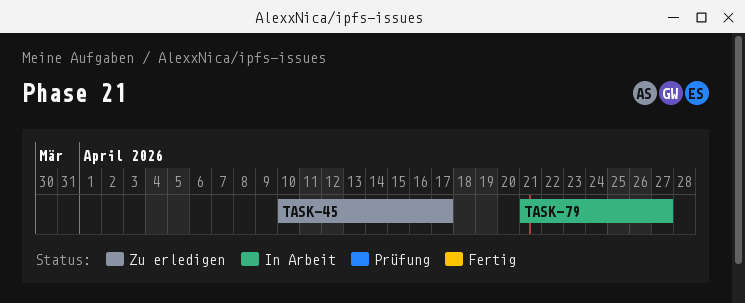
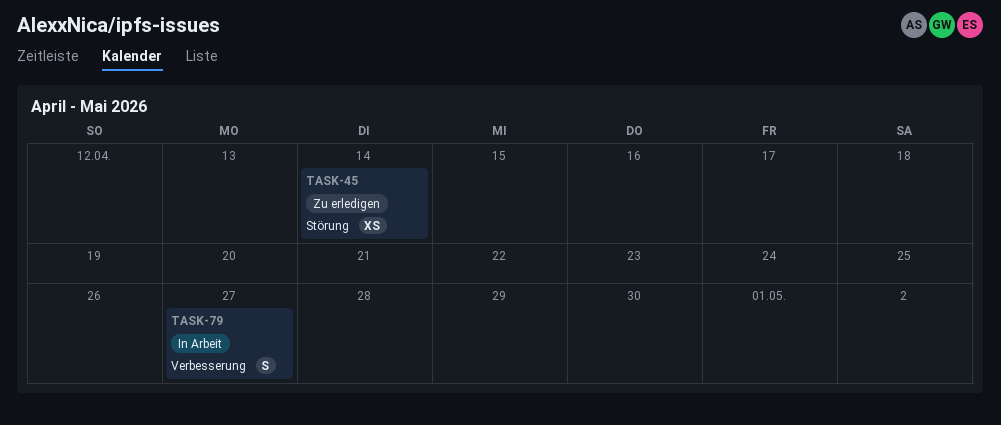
TASK-45, due: Apr 17 -> Apr 14

